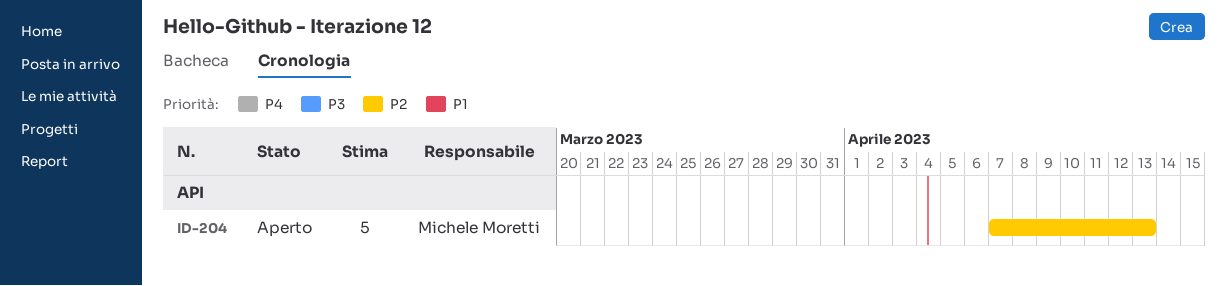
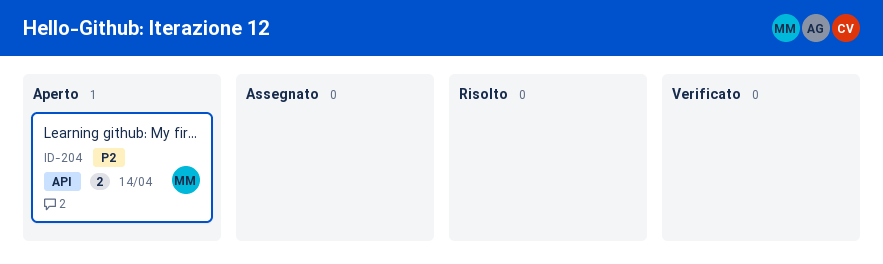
ID-204, estimate: 5 -> 2
ID-204, due: Apr 13 -> Apr 14

